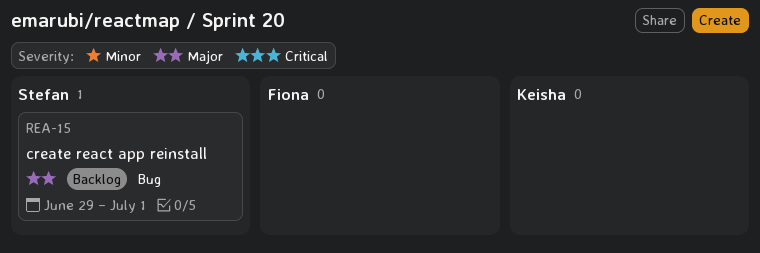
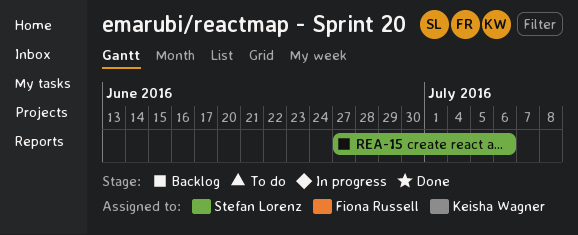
REA-15, start: Jun 29 -> Jun 27
REA-15, due: Jul 1 -> Jul 6

